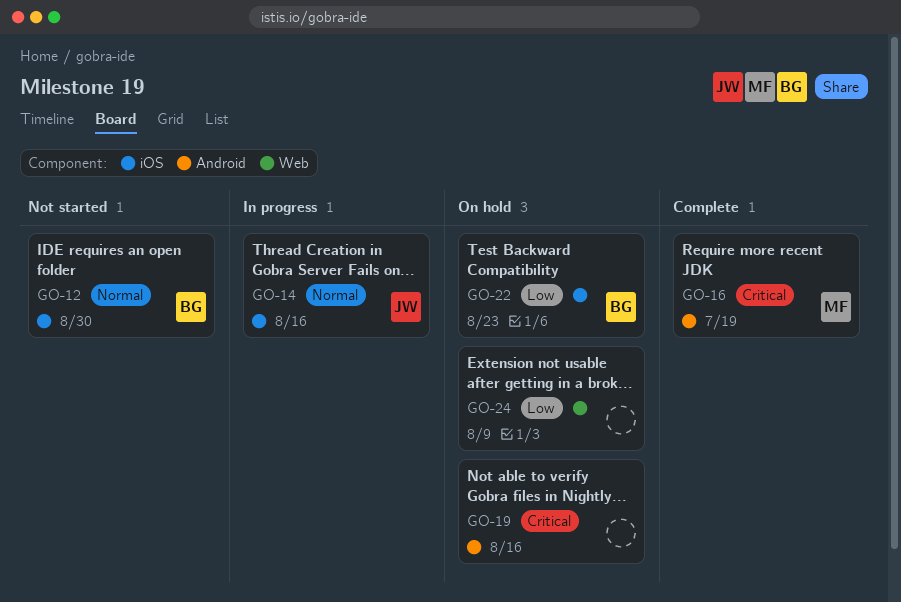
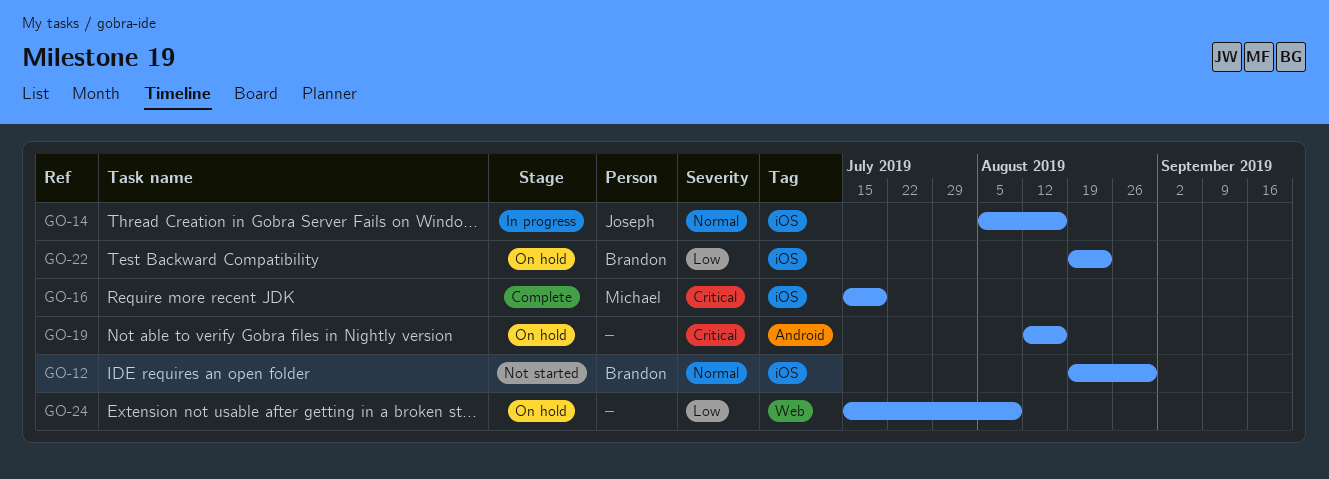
GO-16, label: Android -> iOS

